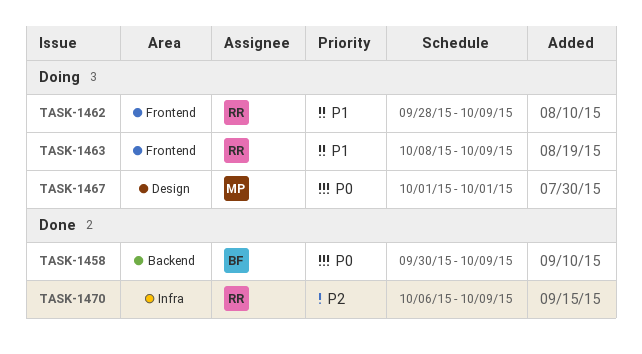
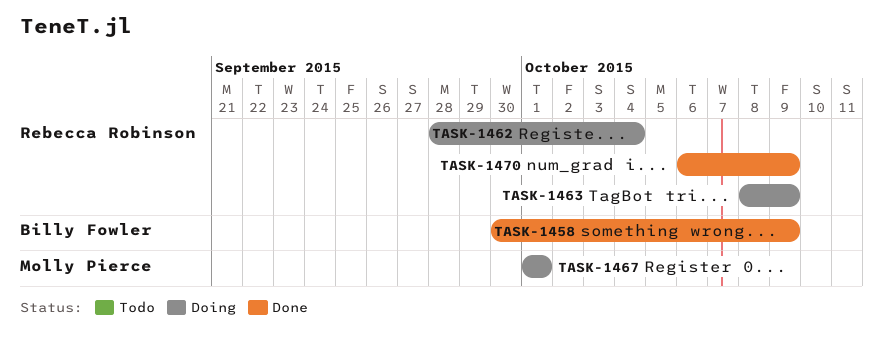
TASK-1462, due: Oct 9 -> Oct 4

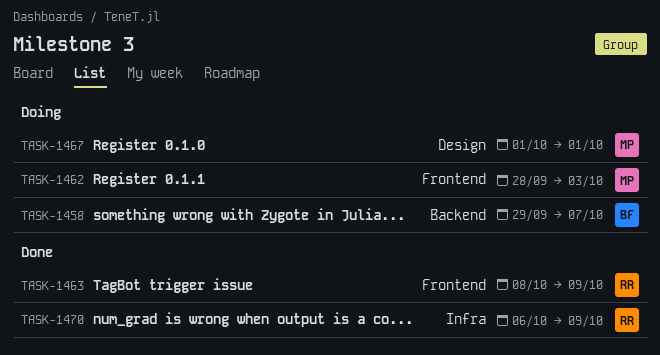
TASK-1458, status: Done -> Doing
TASK-1458, start: Sep 30 -> Sep 29
TASK-1458, due: Oct 9 -> Oct 7
TASK-1462, owner: Rebecca Robinson -> Molly Pierce
TASK-1462, due: Oct 4 -> Oct 3
TASK-1463, status: Doing -> Done

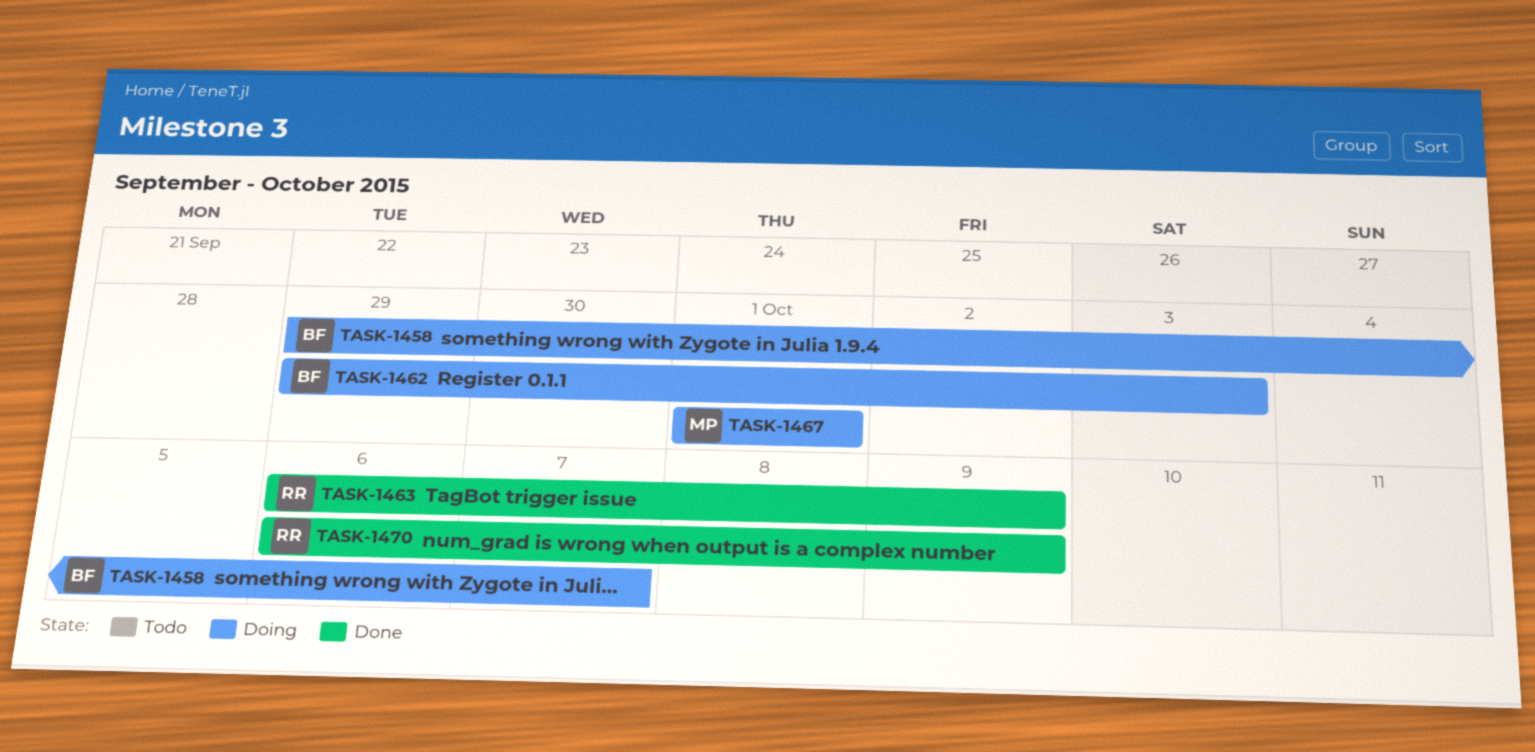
TASK-1462, owner: MP -> BF
TASK-1462, start: Sep 28 -> Sep 29
TASK-1463, start: Oct 8 -> Oct 6

